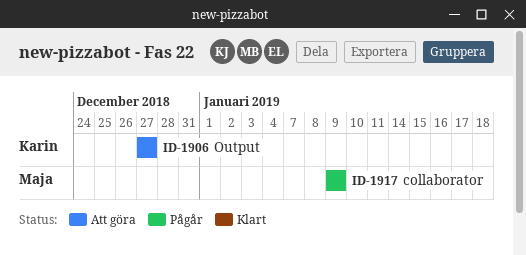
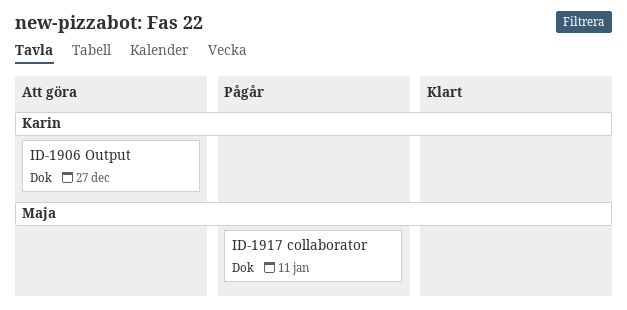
ID-1917, due: Jan 9 -> Jan 11

